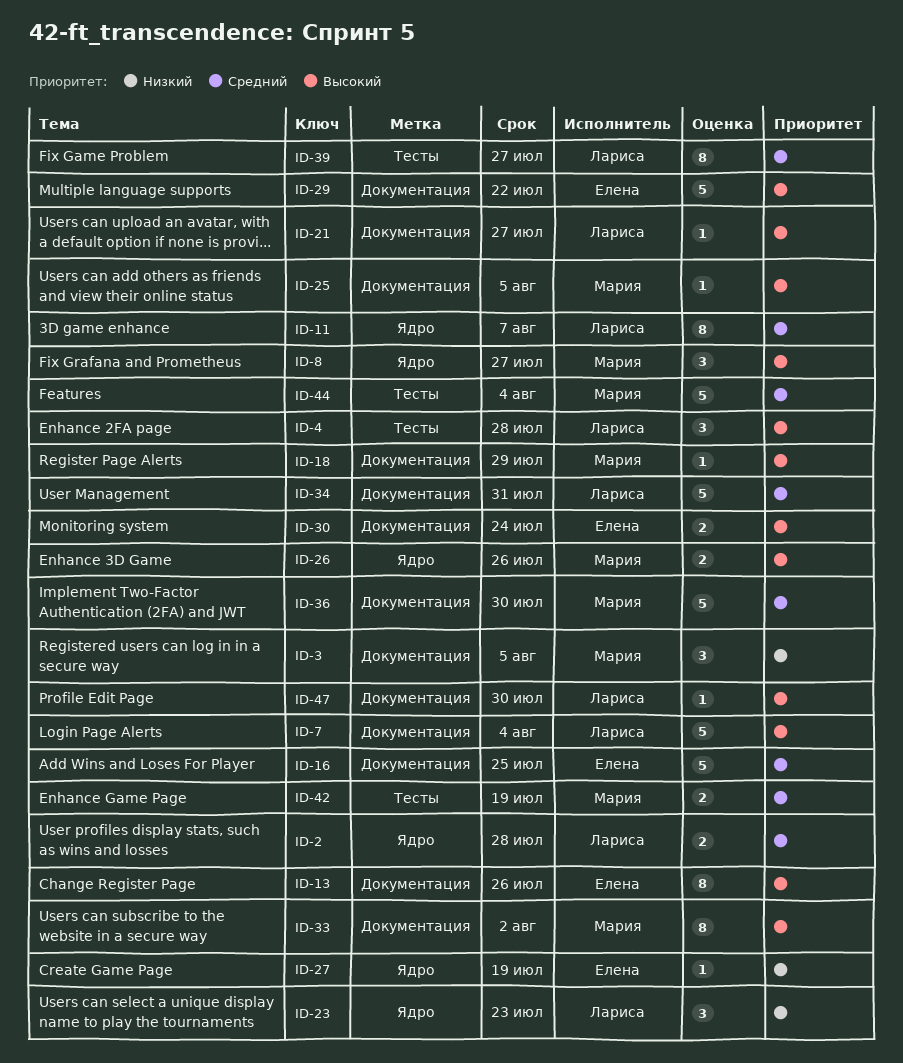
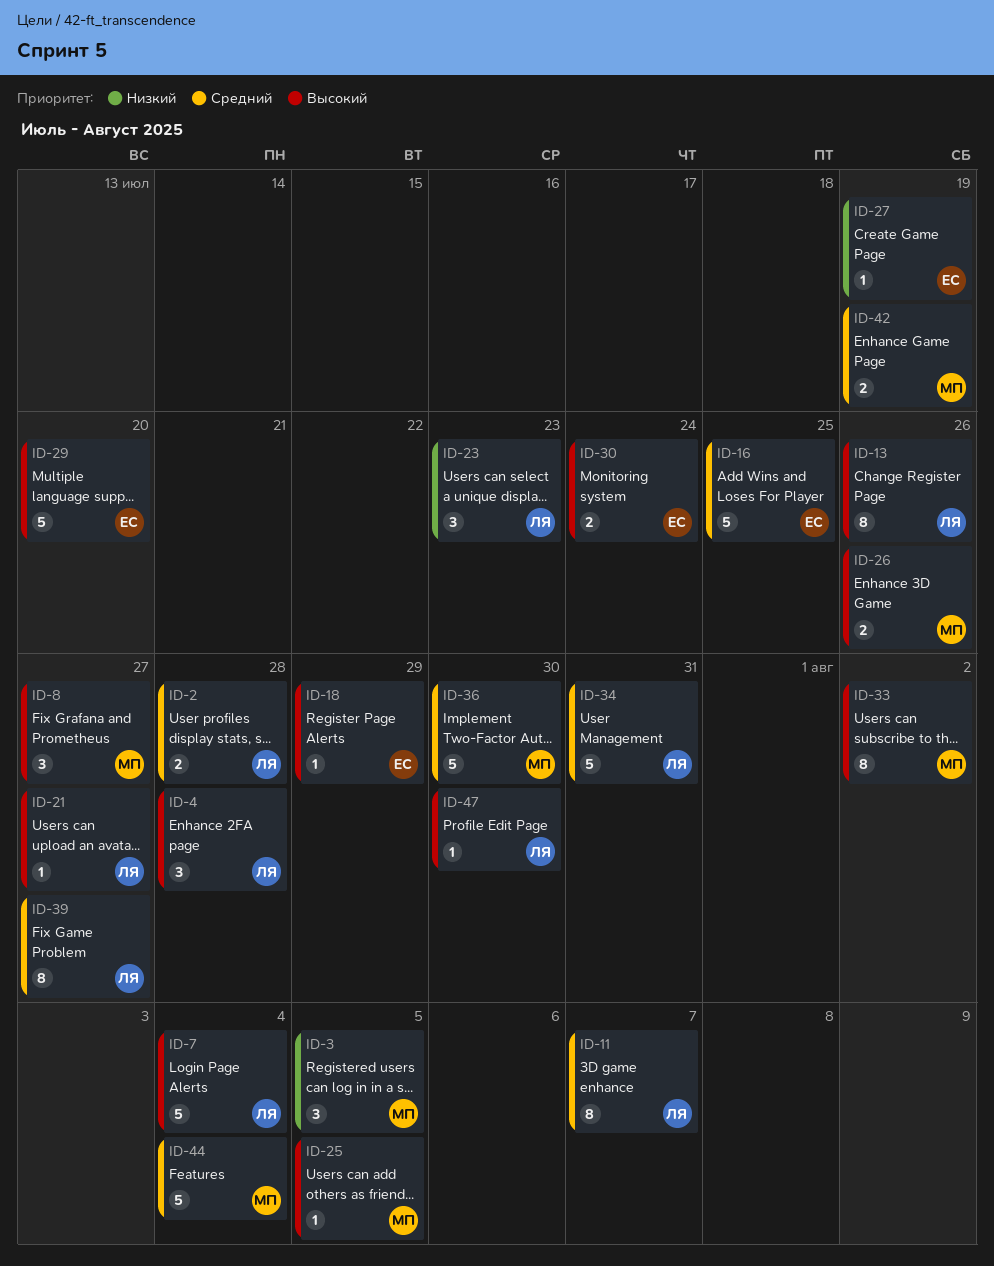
ID-13, owner: Елена -> Лариса
ID-18, owner: Мария -> Елена
ID-29, due: Jul 22 -> Jul 20

